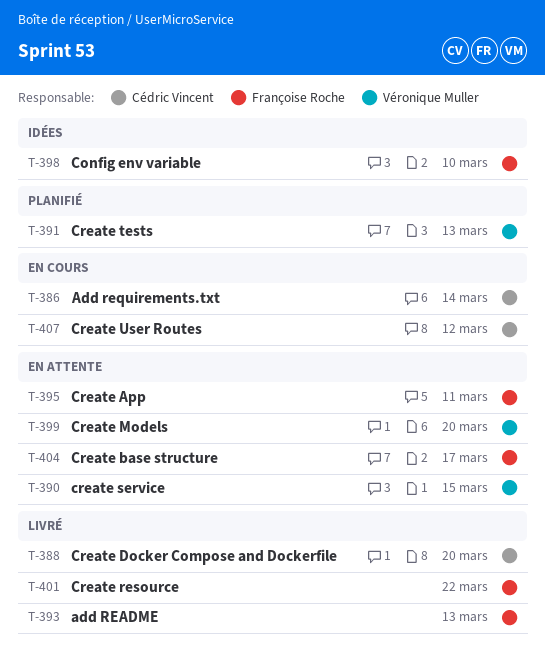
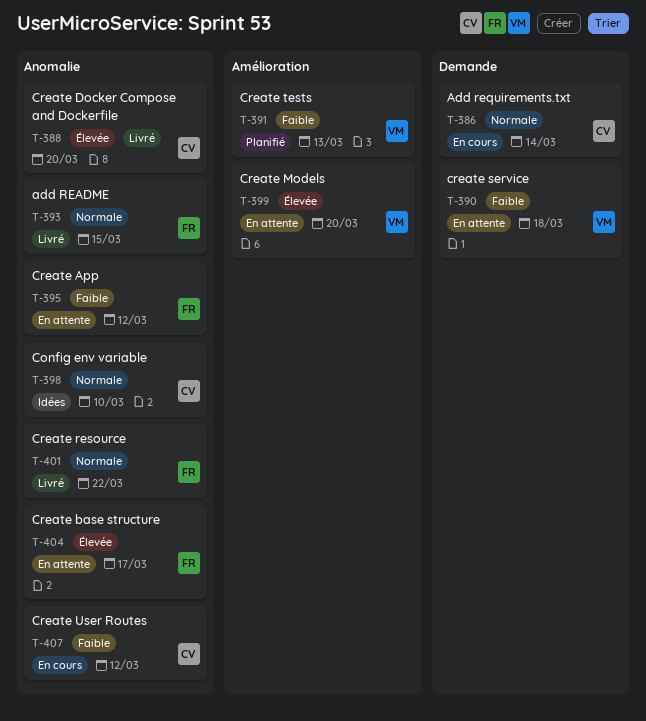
T-390, due: Mar 15 -> Mar 18
T-393, due: Mar 13 -> Mar 15
T-395, due: Mar 11 -> Mar 12
T-398, owner: Françoise Roche -> Cédric Vincent

